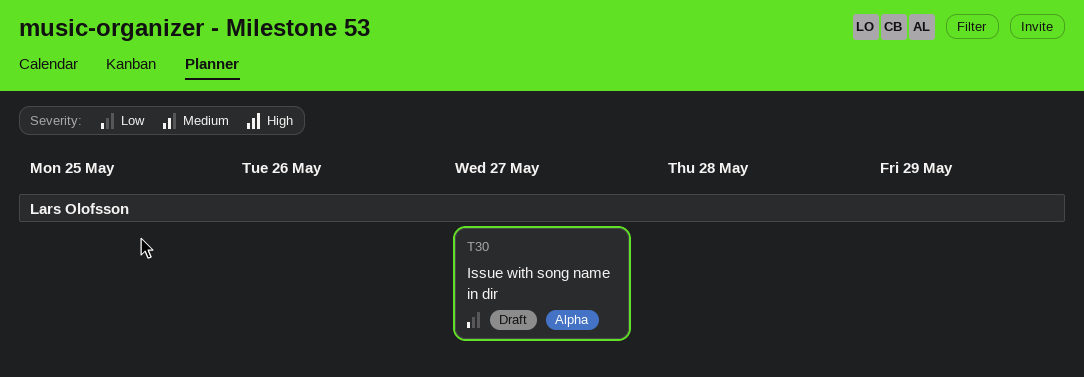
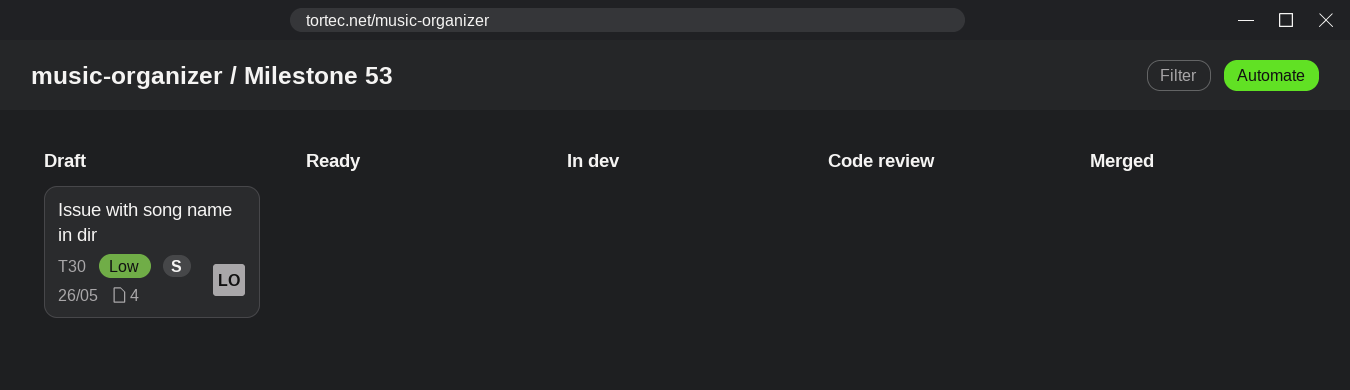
T30, due: May 27 -> May 26

